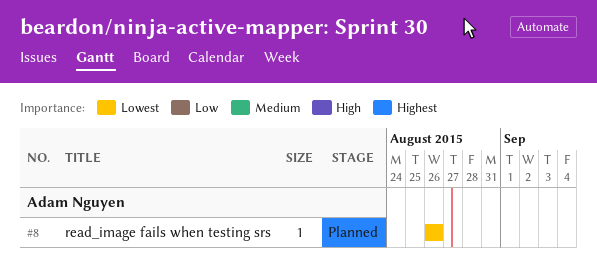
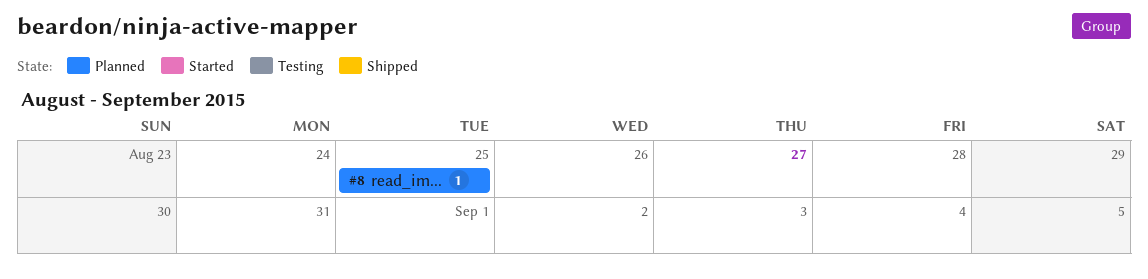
#8, start: Aug 26 -> Aug 25
#8, due: Aug 26 -> Aug 25

